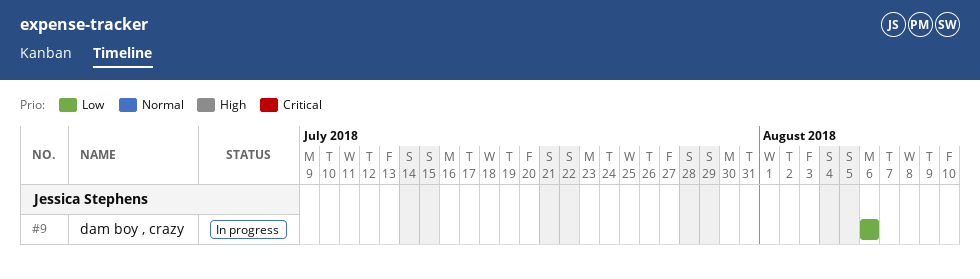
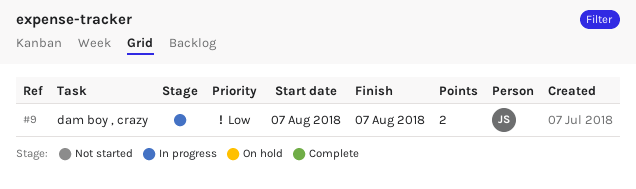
#9, start: Aug 6 -> Aug 7
#9, due: Aug 6 -> Aug 7

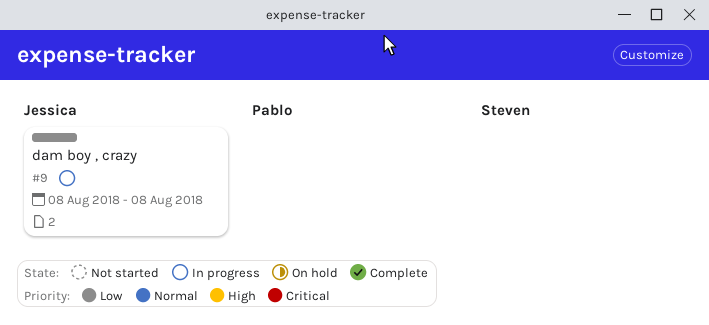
#9, start: Aug 7 -> Aug 8
#9, due: Aug 7 -> Aug 8

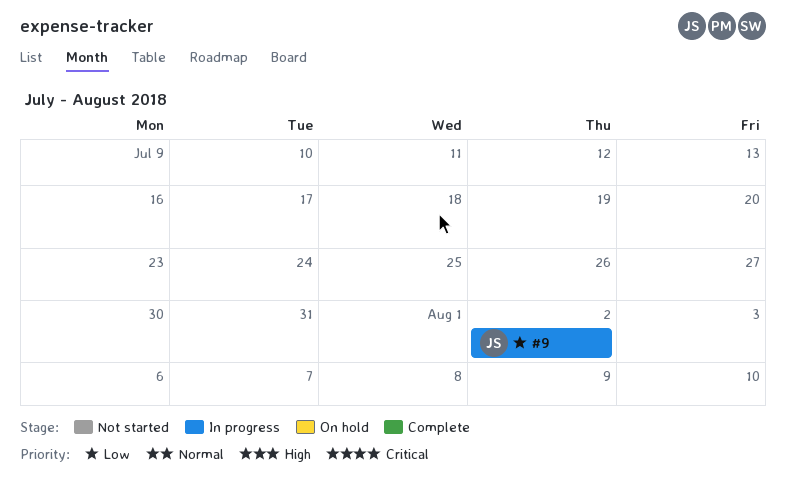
#9, start: Aug 8 -> Aug 2
#9, due: Aug 8 -> Aug 2

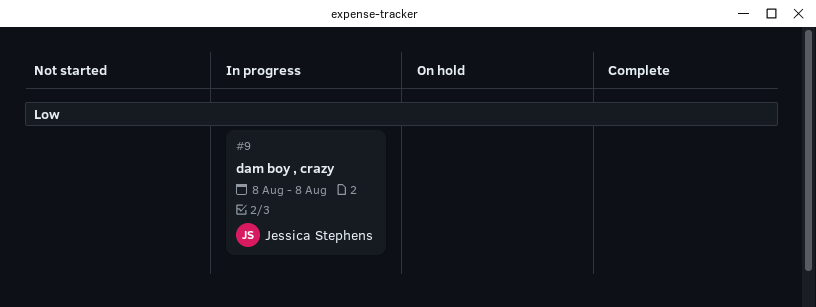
#9, start: Aug 2 -> Aug 8
#9, due: Aug 2 -> Aug 8

